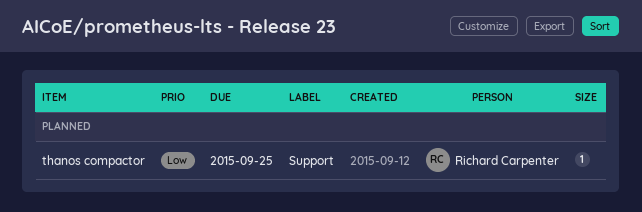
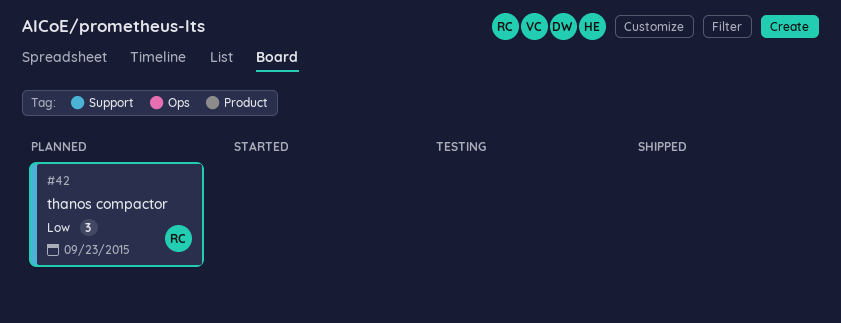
thanos compactor, estimate: 1 -> 3
thanos compactor, due: Sep 25 -> Sep 23

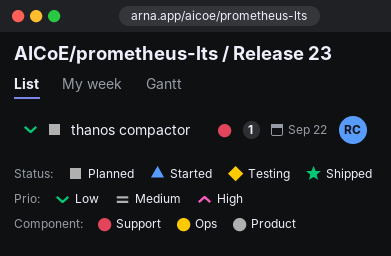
thanos compactor, estimate: 3 -> 1
thanos compactor, due: Sep 23 -> Sep 22

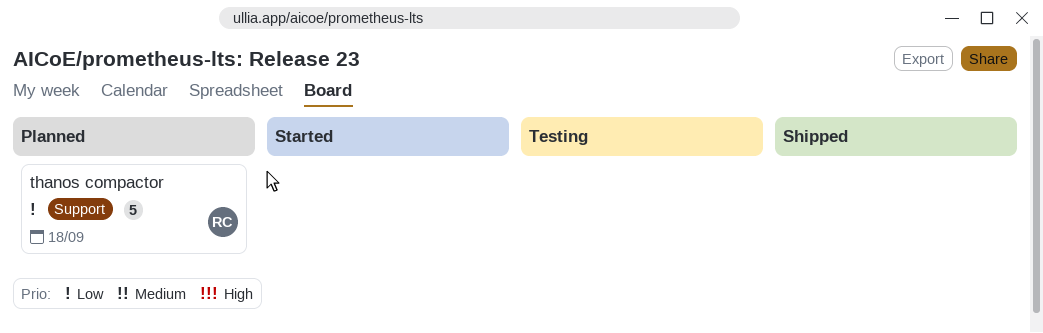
thanos compactor, estimate: 1 -> 5
thanos compactor, due: Sep 22 -> Sep 18

